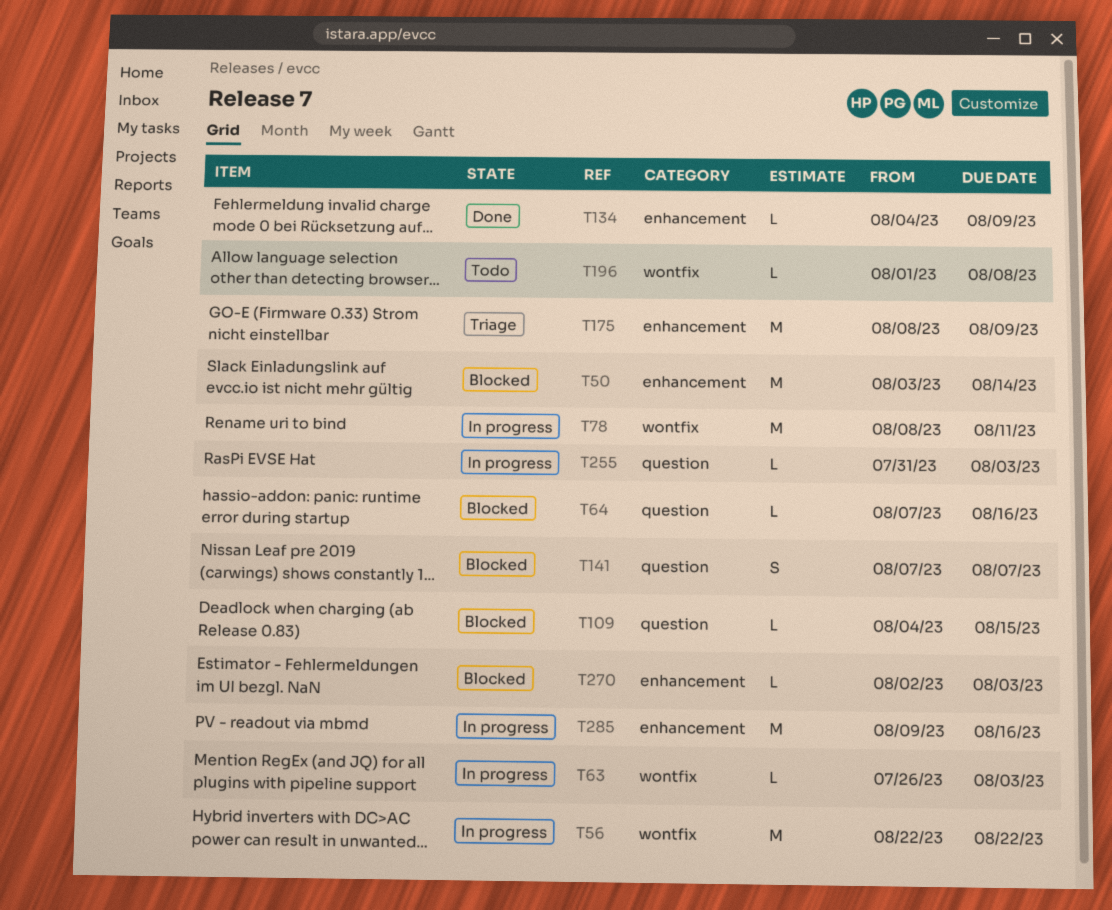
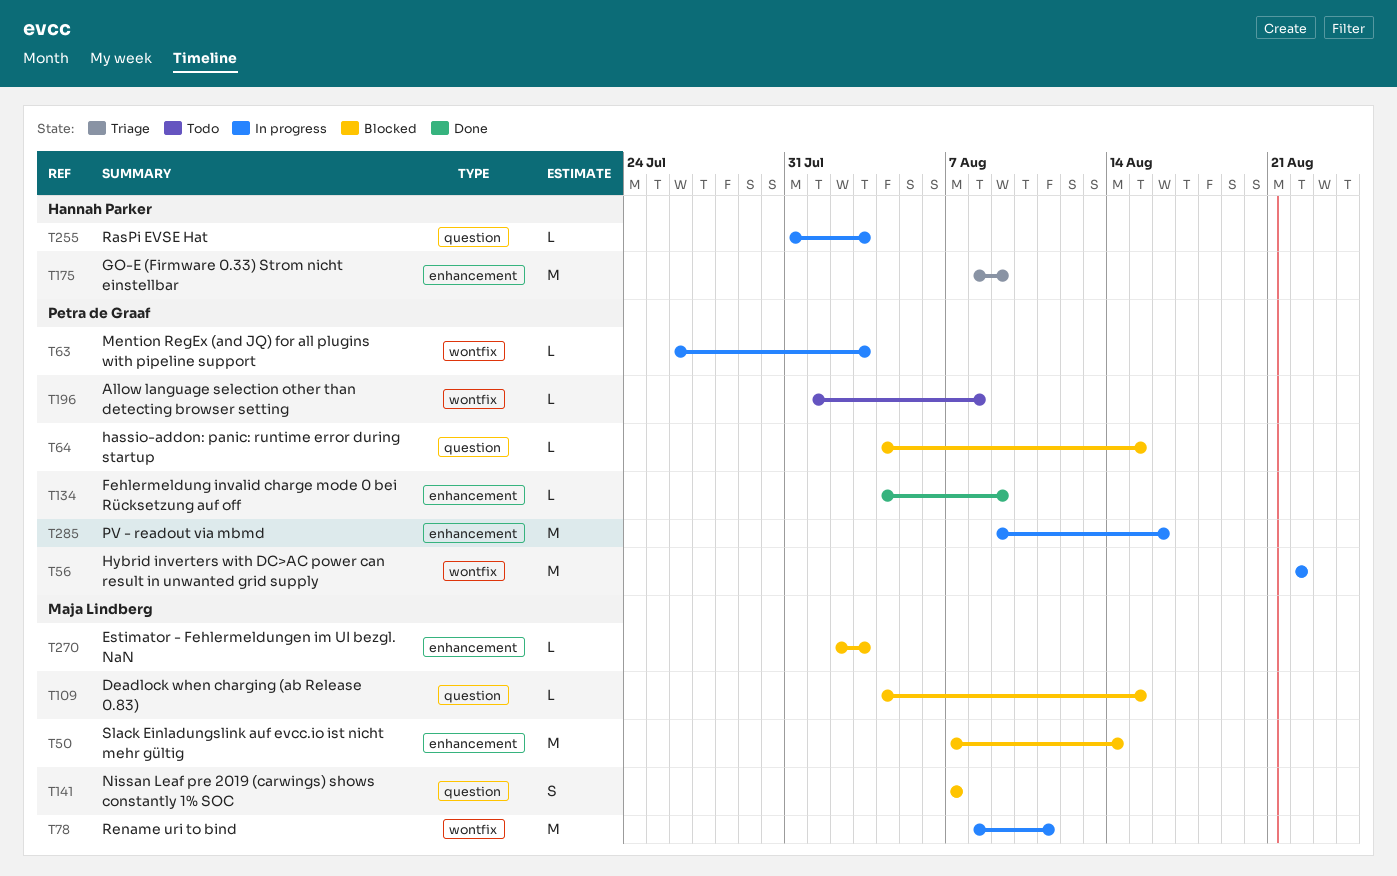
T50, start: Aug 3 -> Aug 7
T64, start: Aug 7 -> Aug 4
T64, due: Aug 16 -> Aug 15

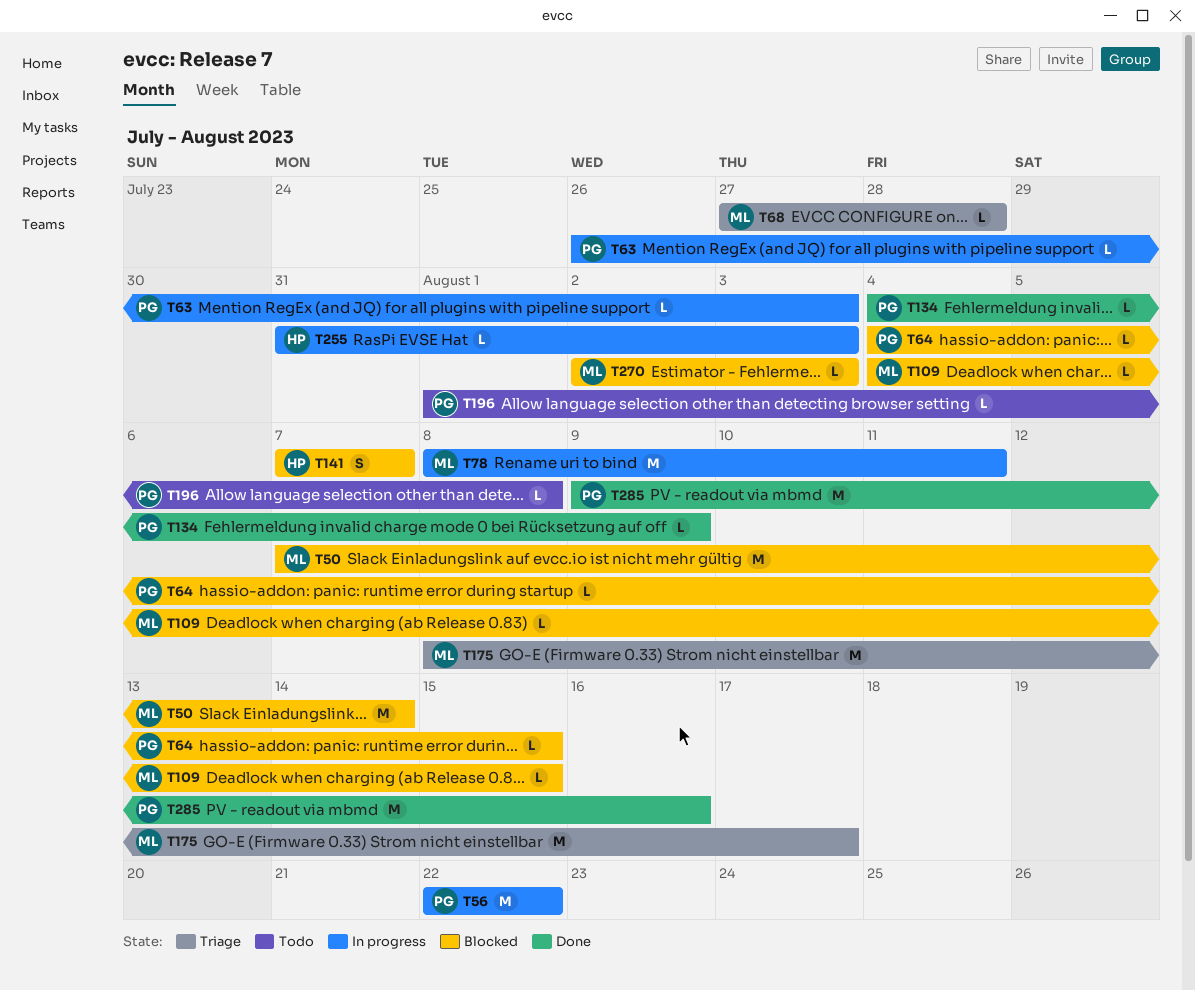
T68: none -> present
T141, owner: Maja Lindberg -> Hannah Parker
T175, owner: Hannah Parker -> Maja Lindberg
T175, due: Aug 9 -> Aug 17
T285, status: In progress -> Done

